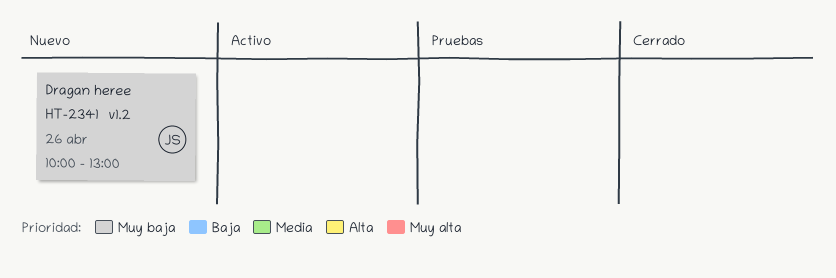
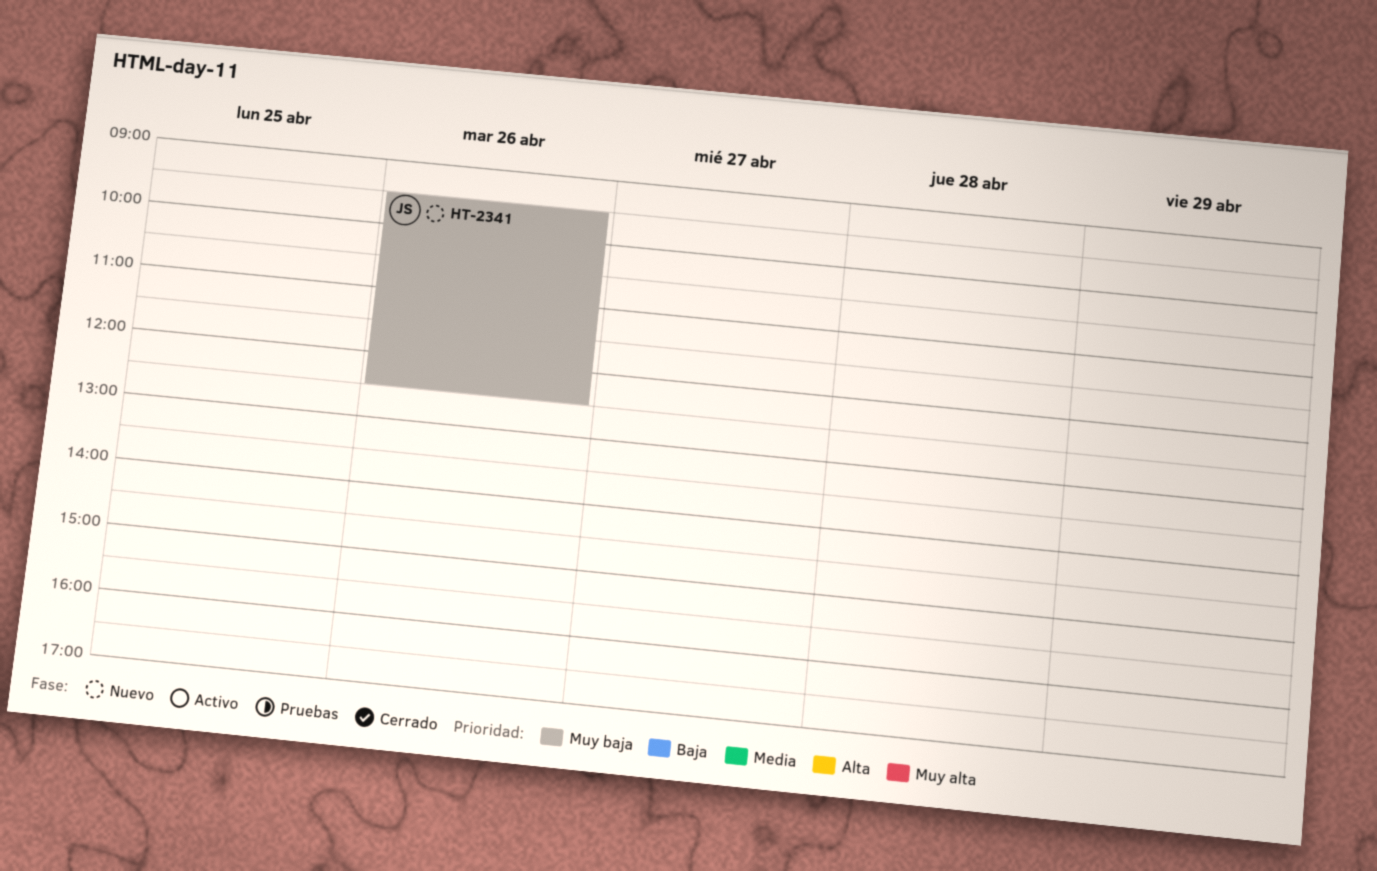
HT-2341, begins: 10:00 -> 09:30
HT-2341, ends: 13:00 -> 12:30

